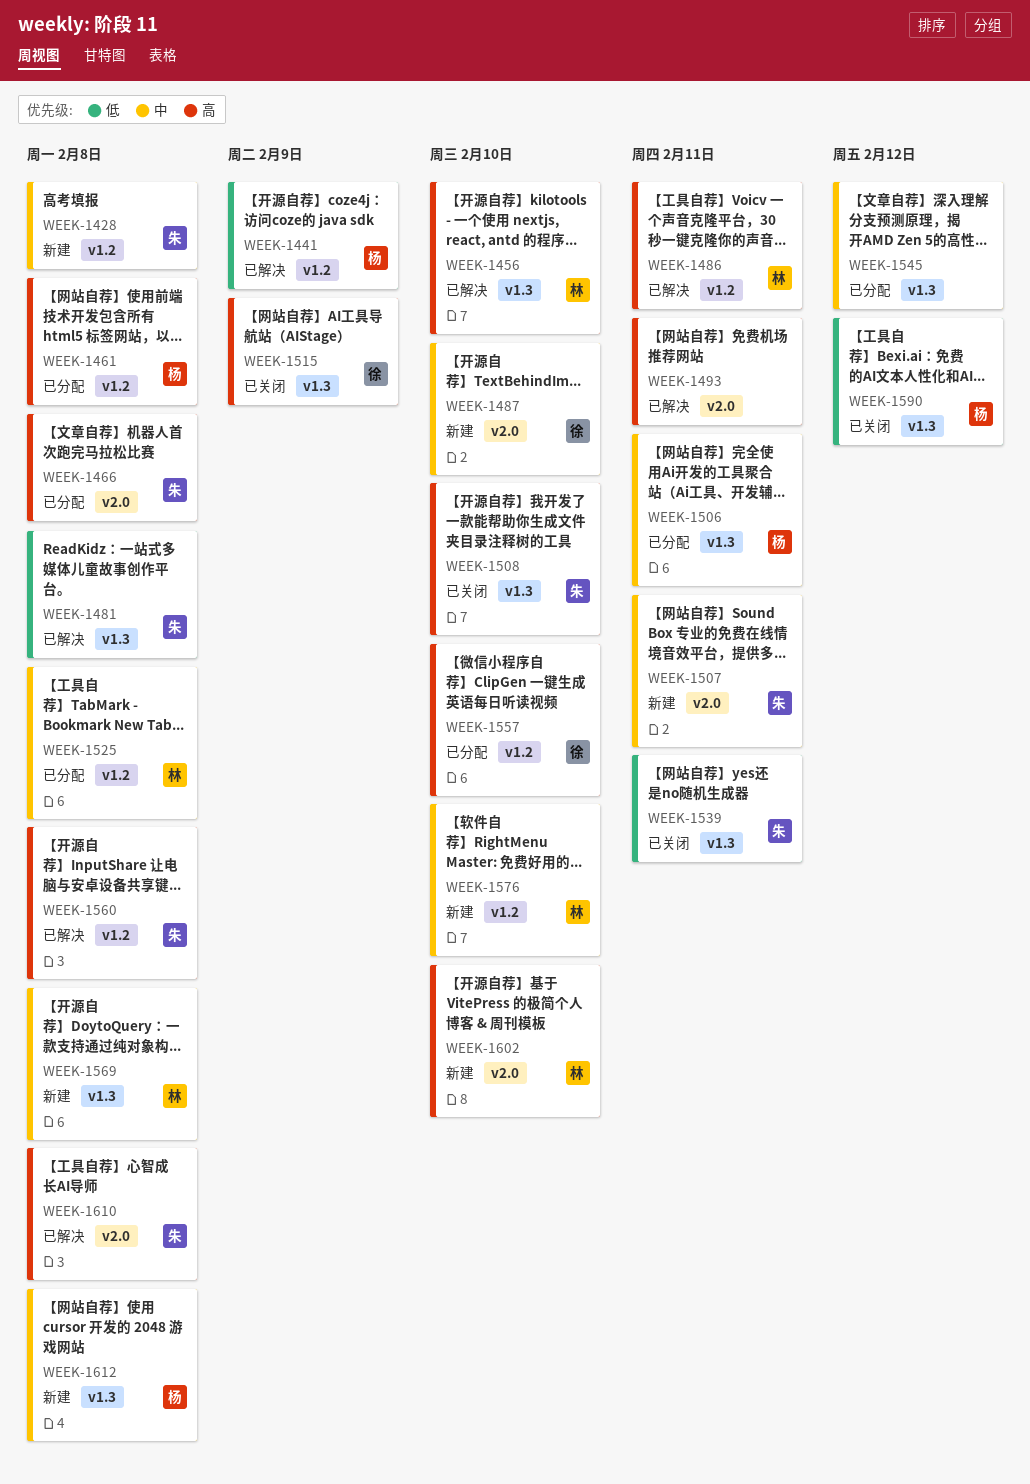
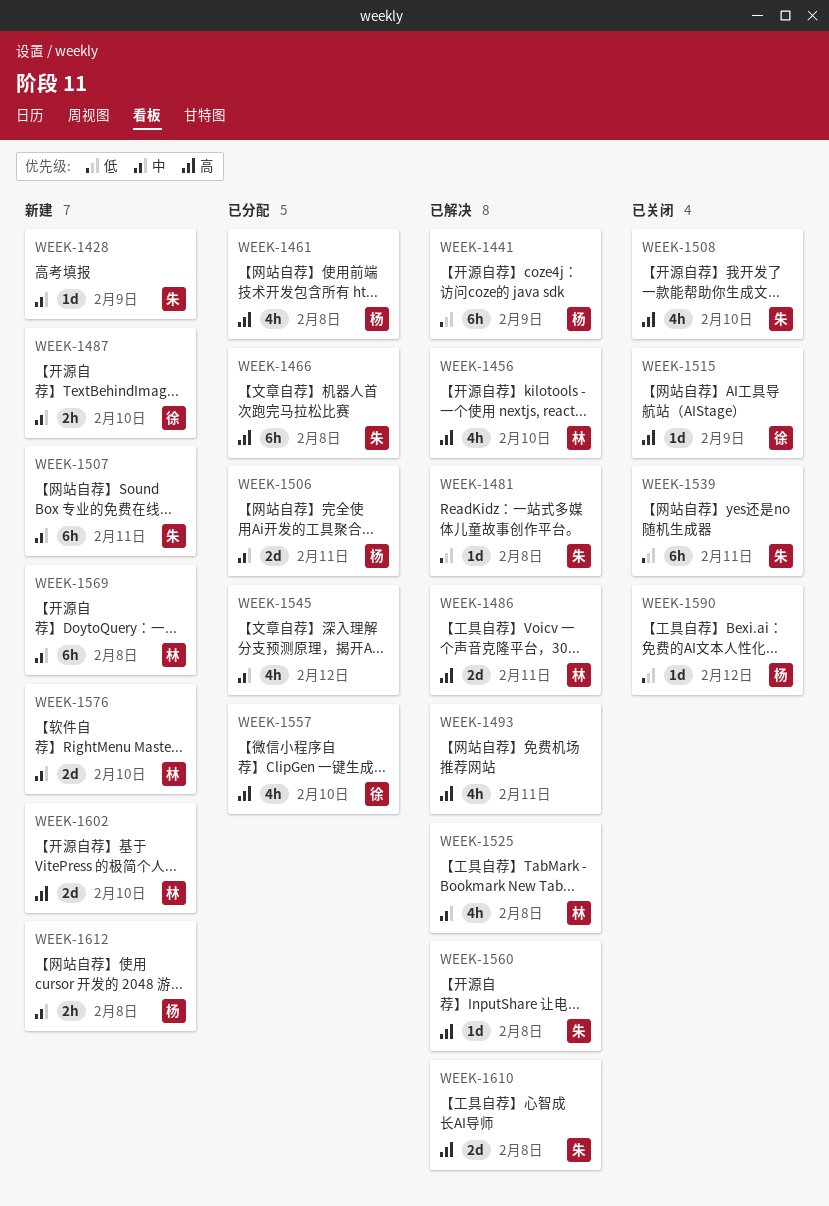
WEEK-1428, due: Feb 8 -> Feb 9
WEEK-1525, status: 已分配 -> 已解决

